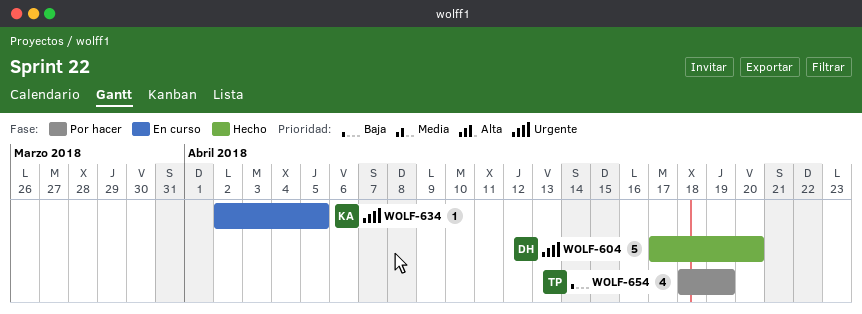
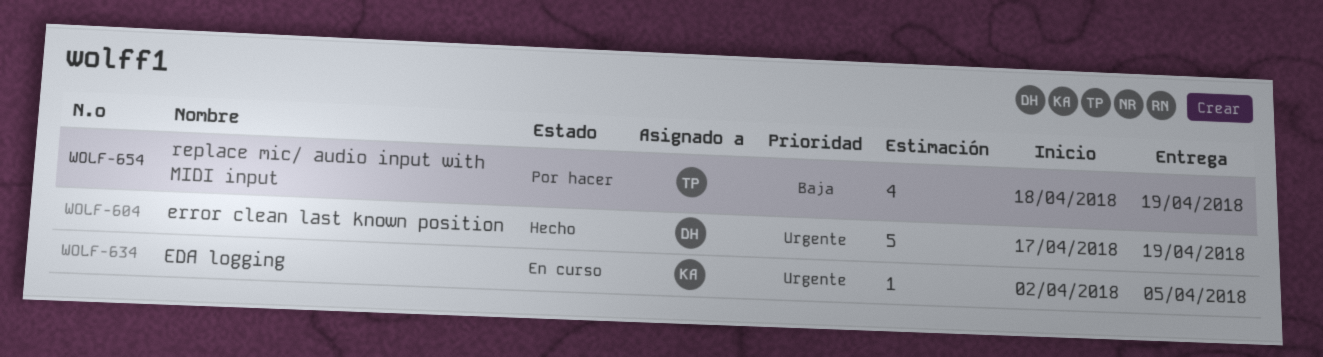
WOLF-604, due: Apr 20 -> Apr 19

